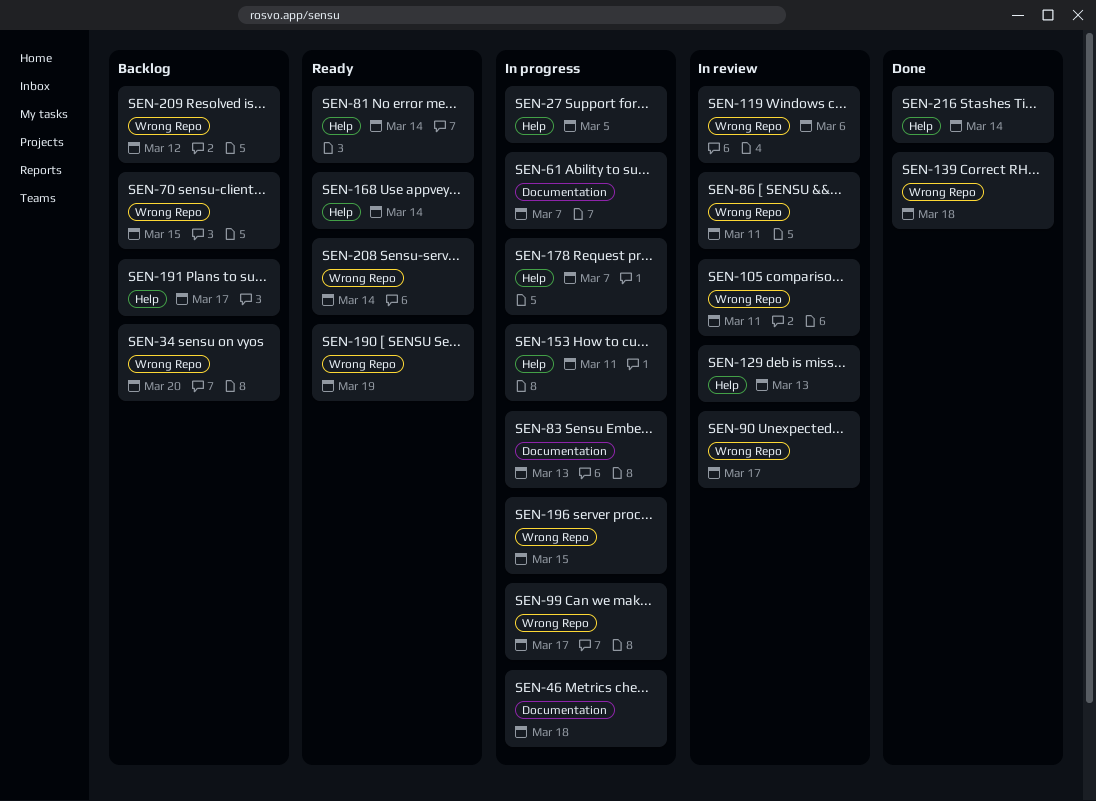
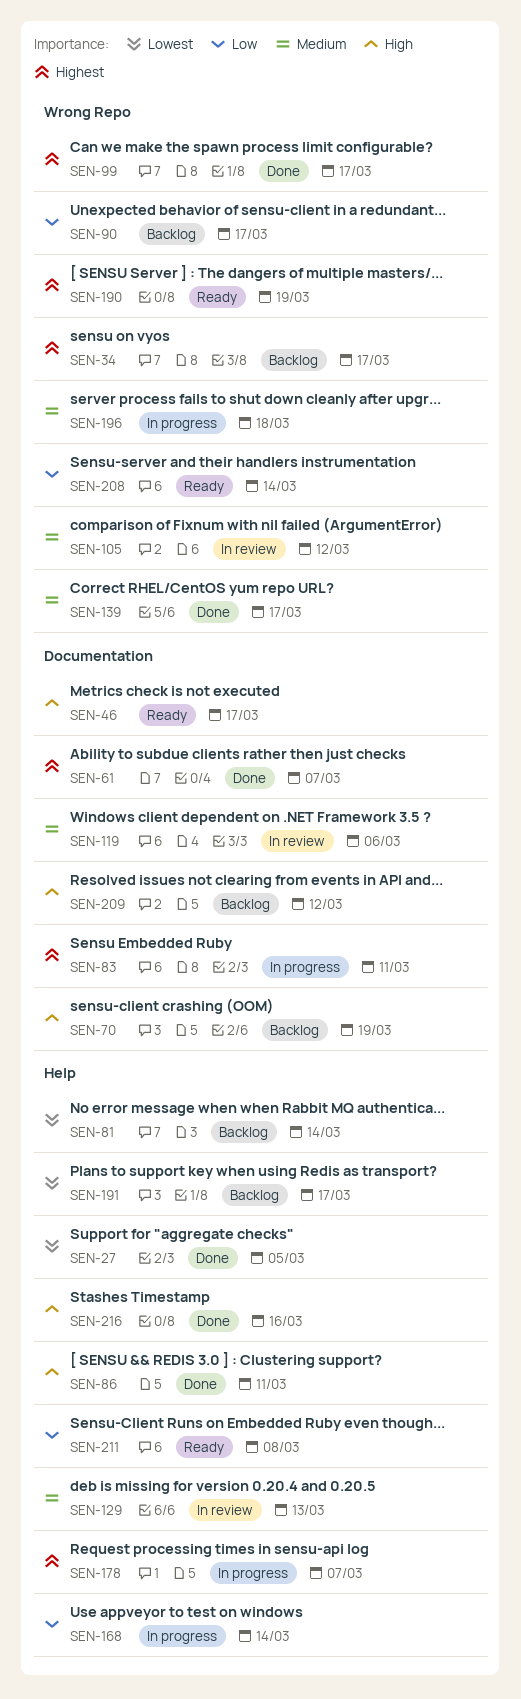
SEN-27, status: In progress -> Done
SEN-34, due: Mar 20 -> Mar 17
SEN-46, status: In progress -> Ready
SEN-46, due: Mar 18 -> Mar 17
SEN-61, status: In progress -> Done
SEN-70, label: Wrong Repo -> Documentation
SEN-70, due: Mar 15 -> Mar 19
SEN-81, status: Ready -> Backlog
SEN-83, due: Mar 13 -> Mar 11
SEN-86, status: In review -> Done
SEN-86, label: Wrong Repo -> Help
SEN-90, status: In review -> Backlog
SEN-99, status: In progress -> Done
SEN-105, due: Mar 11 -> Mar 12
SEN-119, label: Wrong Repo -> Documentation
SEN-139, due: Mar 18 -> Mar 17
SEN-153: present -> none
SEN-168, status: Ready -> In progress
SEN-196, due: Mar 15 -> Mar 18
SEN-209, label: Wrong Repo -> Documentation
SEN-211: none -> present
SEN-216, due: Mar 14 -> Mar 16

